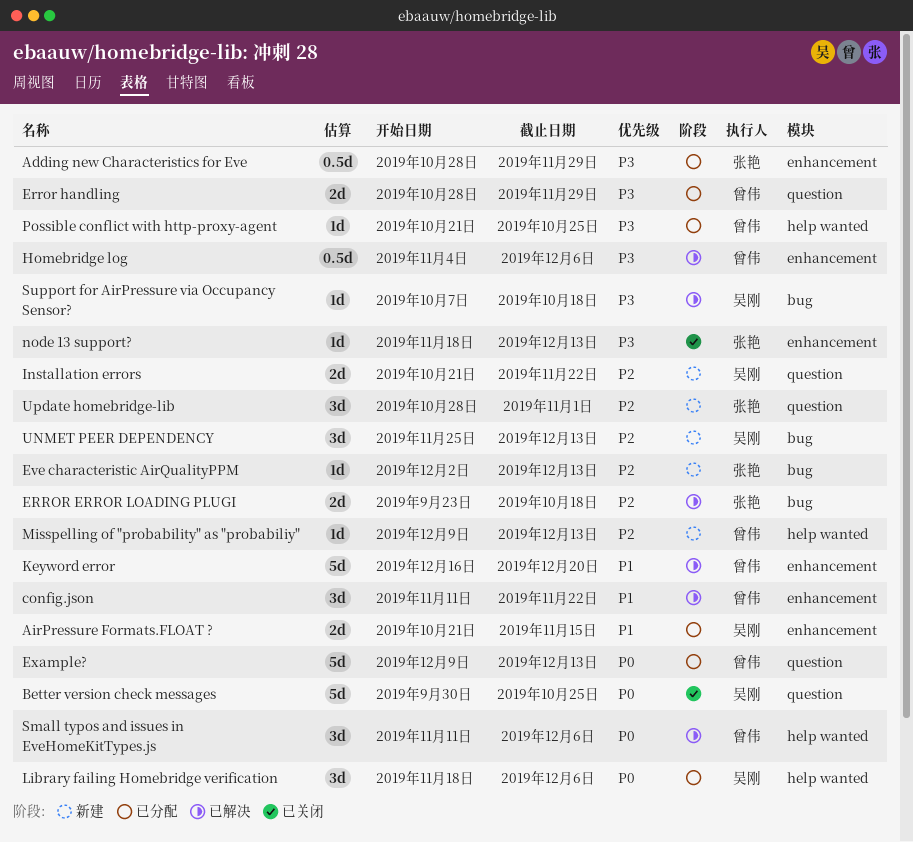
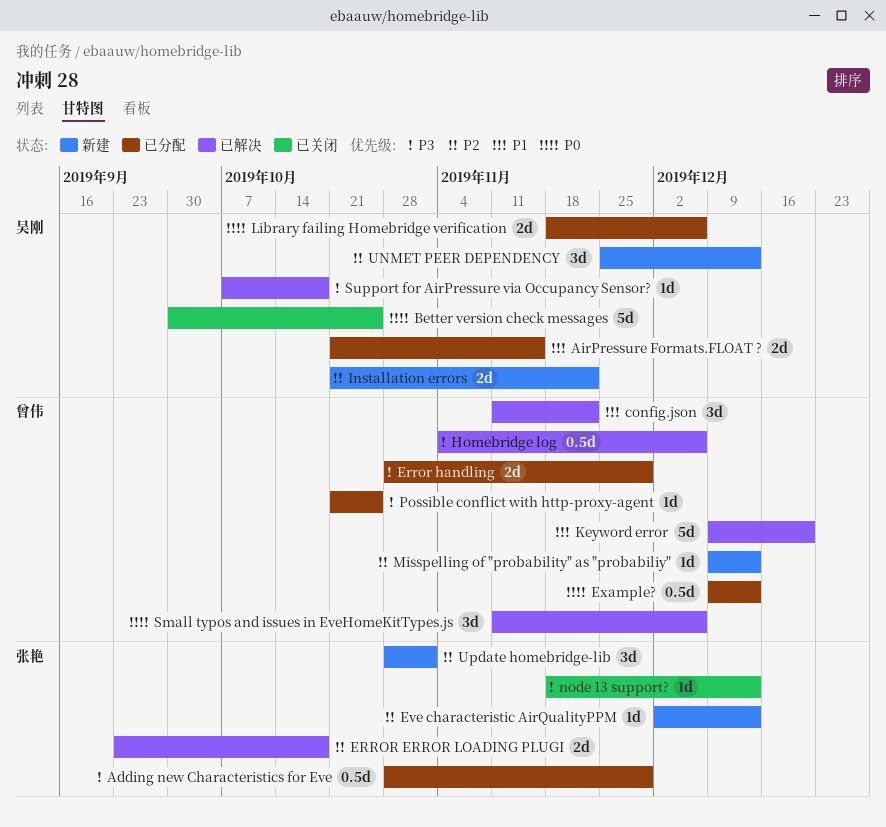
Example?, estimate: 5d -> 0.5d
Keyword error, start: Dec 16 -> Dec 9
Library failing Homebridge verification, estimate: 3d -> 2d

